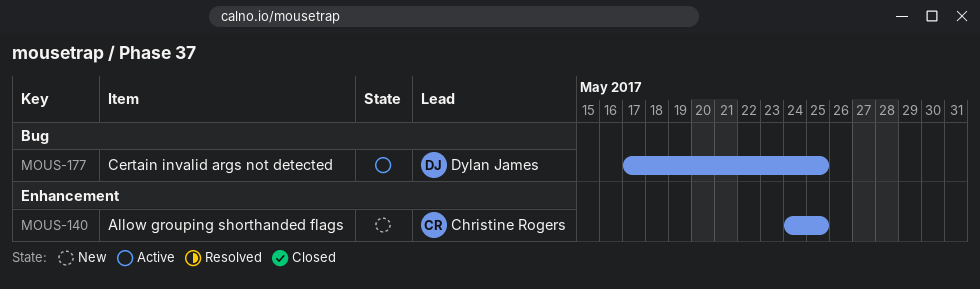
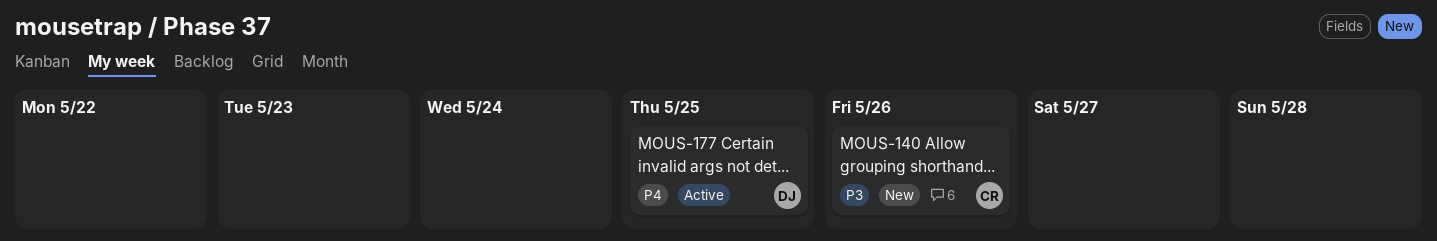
MOUS-140, due: May 25 -> May 26

